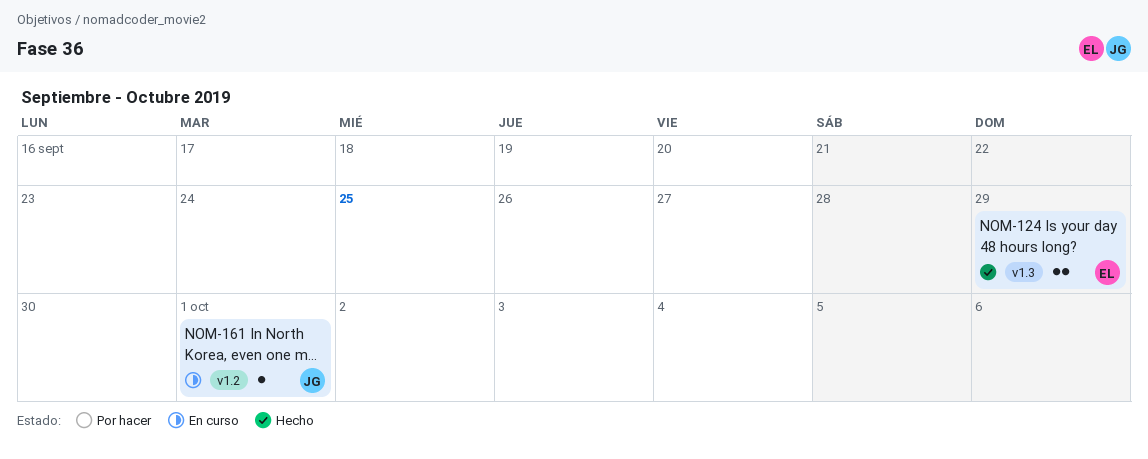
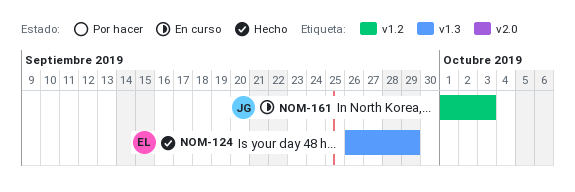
NOM-161, due: Oct 1 -> Oct 3

